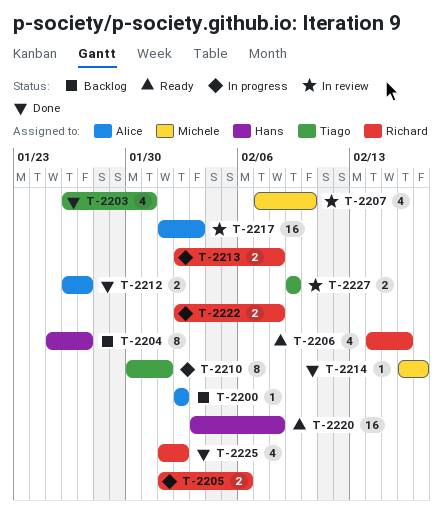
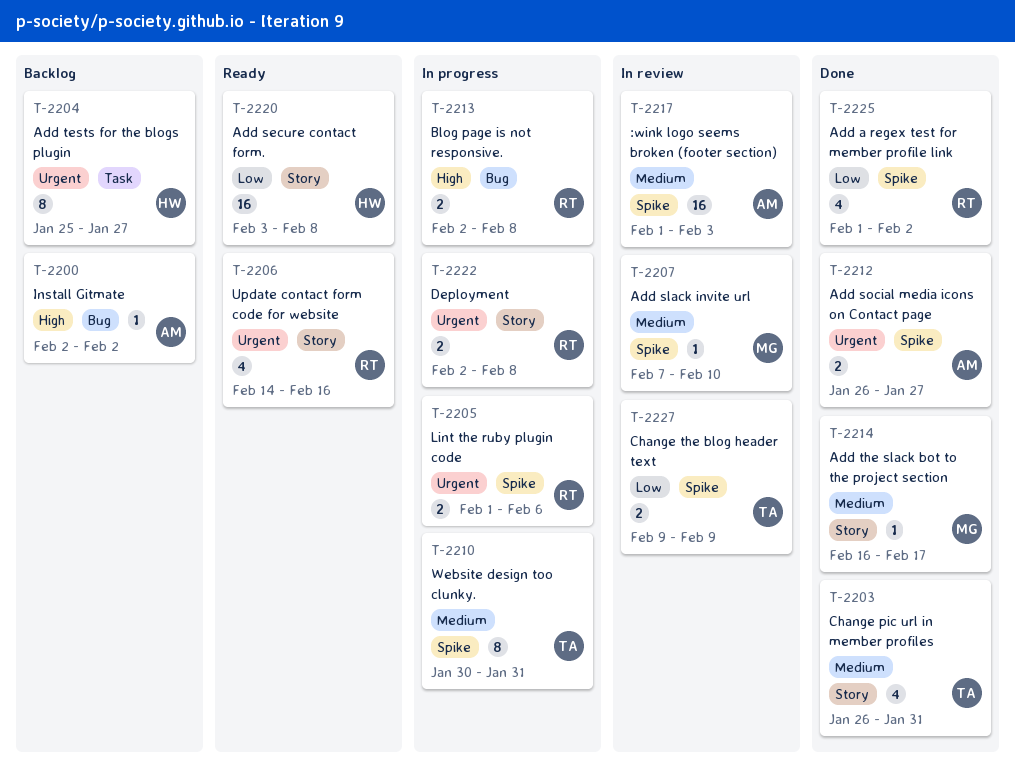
T-2207, estimate: 4 -> 1
T-2210, due: Feb 1 -> Jan 31

